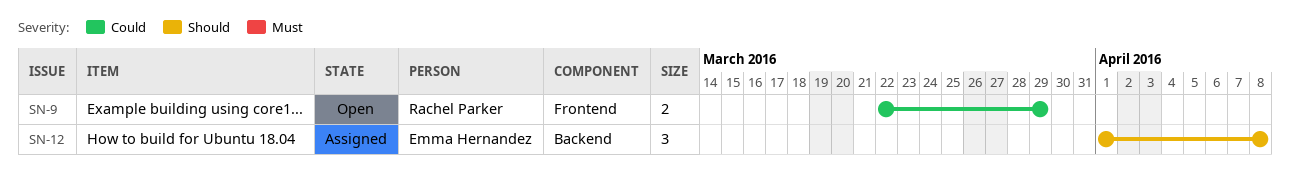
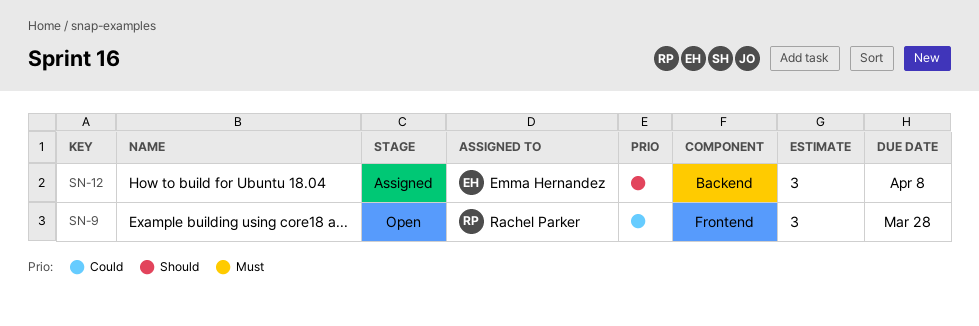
SN-9, estimate: 2 -> 3
SN-9, due: Mar 29 -> Mar 28

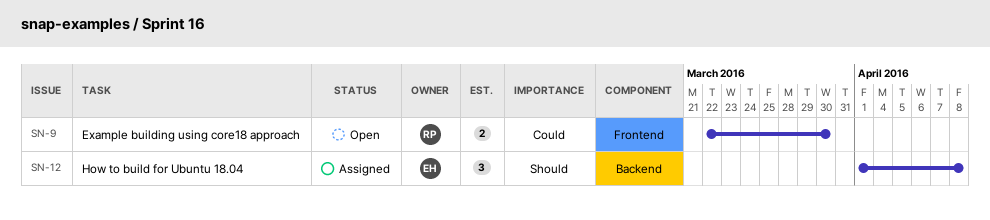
SN-9, estimate: 3 -> 2
SN-9, due: Mar 28 -> Mar 30

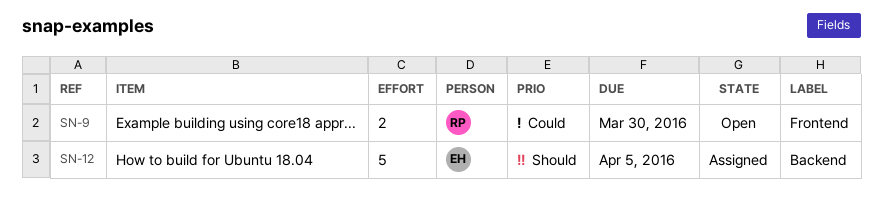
SN-12, estimate: 3 -> 5
SN-12, due: Apr 8 -> Apr 5

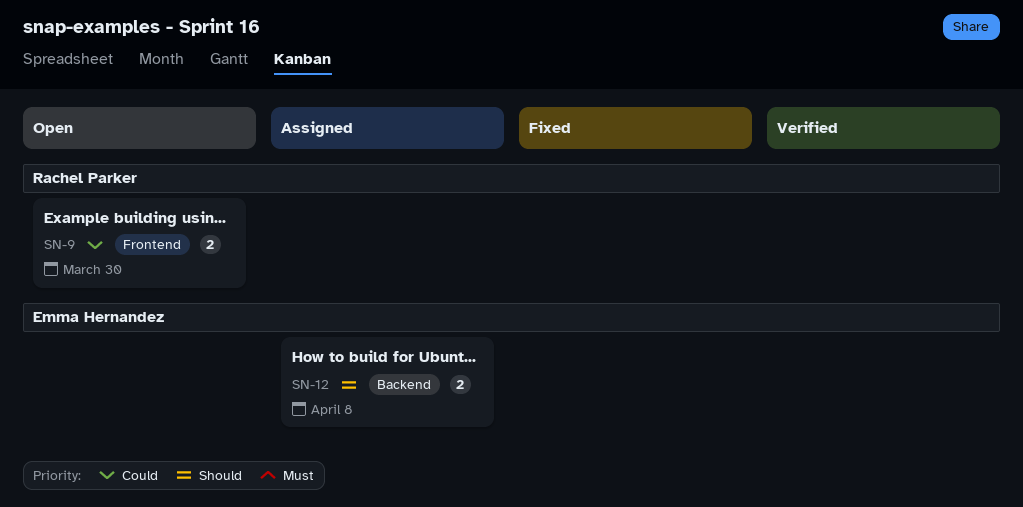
SN-12, estimate: 5 -> 2
SN-12, due: Apr 5 -> Apr 8

